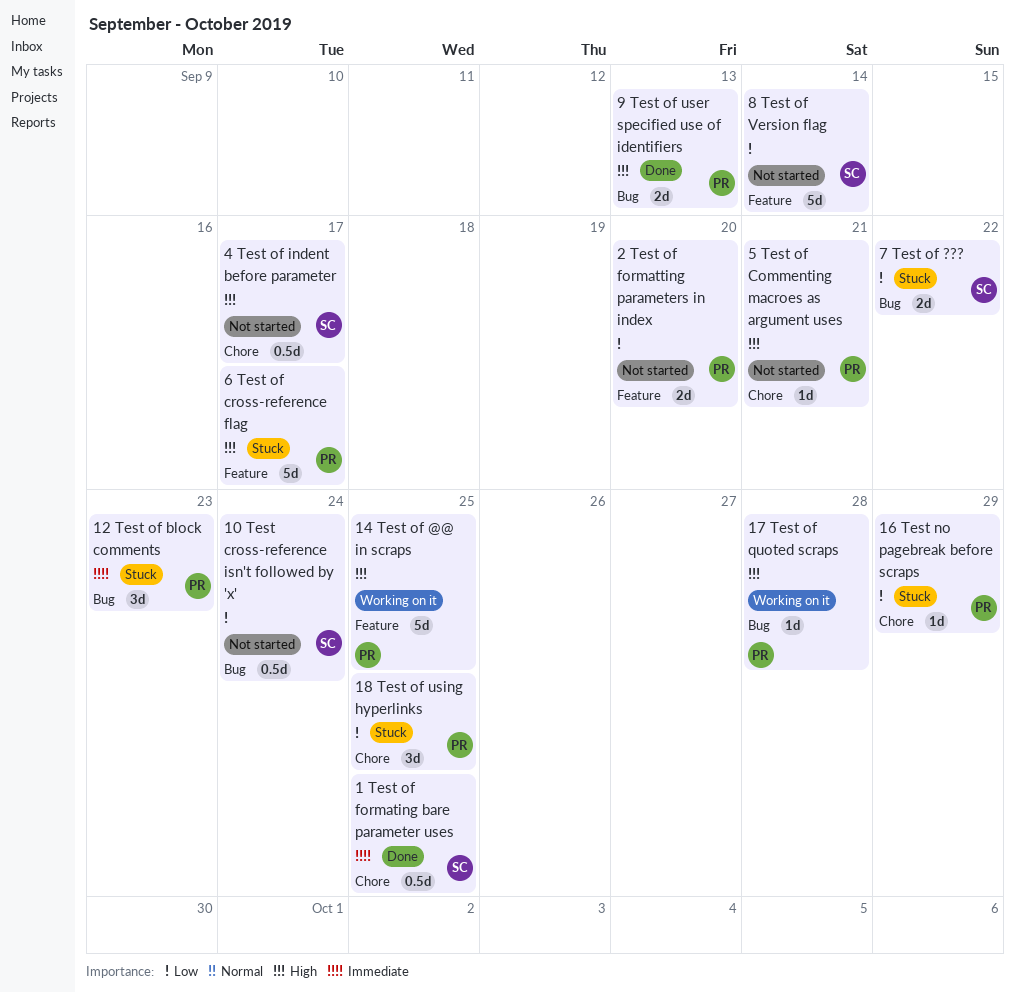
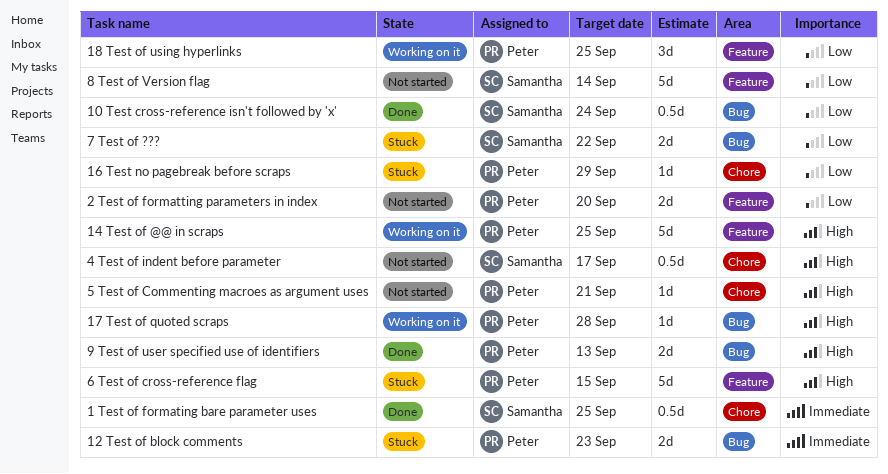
10 Test cross-reference isn't followed by 'x', status: Not started -> Done
12 Test of block comments, estimate: 3d -> 2d
18 Test of using hyperlinks, status: Stuck -> Working on it
18 Test of using hyperlinks, label: Chore -> Feature
6 Test of cross-reference flag, due: Sep 17 -> Sep 15

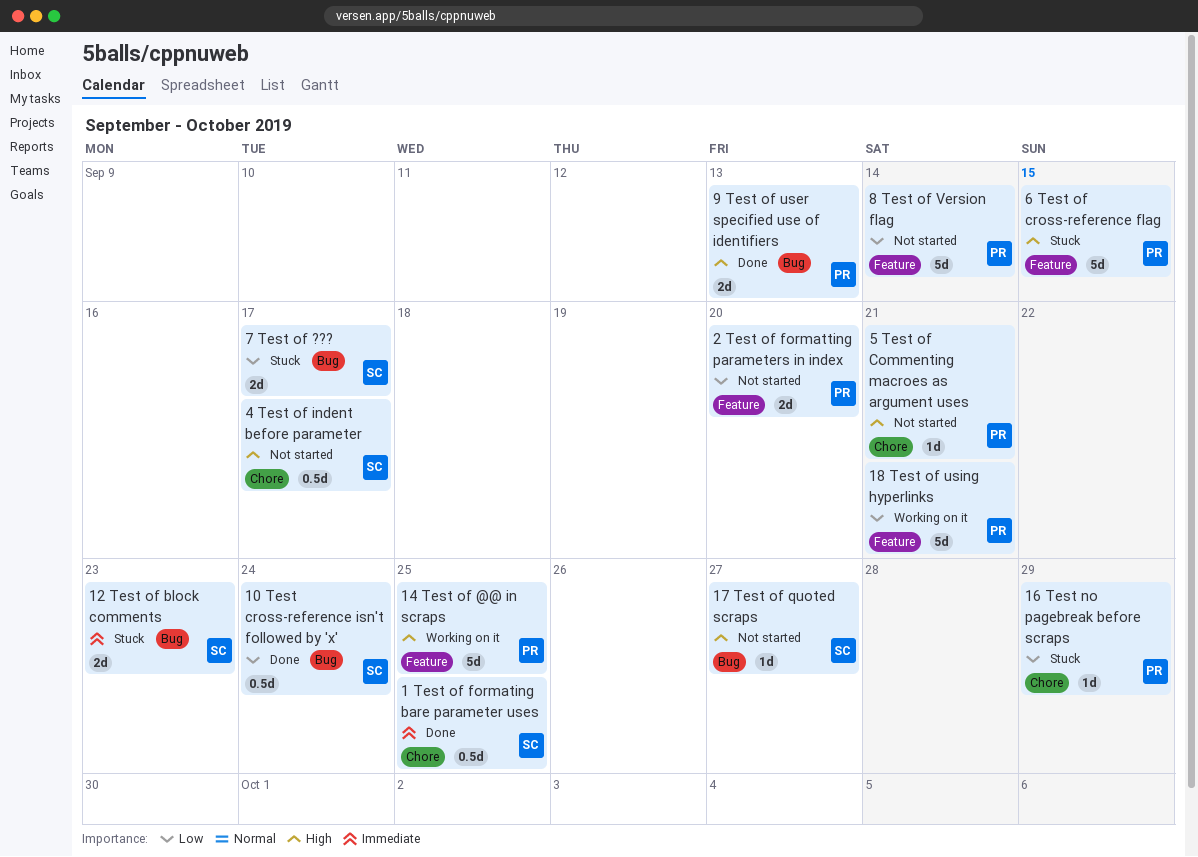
12 Test of block comments, owner: Peter -> Samantha
17 Test of quoted scraps, status: Working on it -> Not started
17 Test of quoted scraps, owner: Peter -> Samantha
17 Test of quoted scraps, due: Sep 28 -> Sep 27
18 Test of using hyperlinks, estimate: 3d -> 5d
18 Test of using hyperlinks, due: Sep 25 -> Sep 21
7 Test of ???, due: Sep 22 -> Sep 17
8 Test of Version flag, owner: Samantha -> Peter

